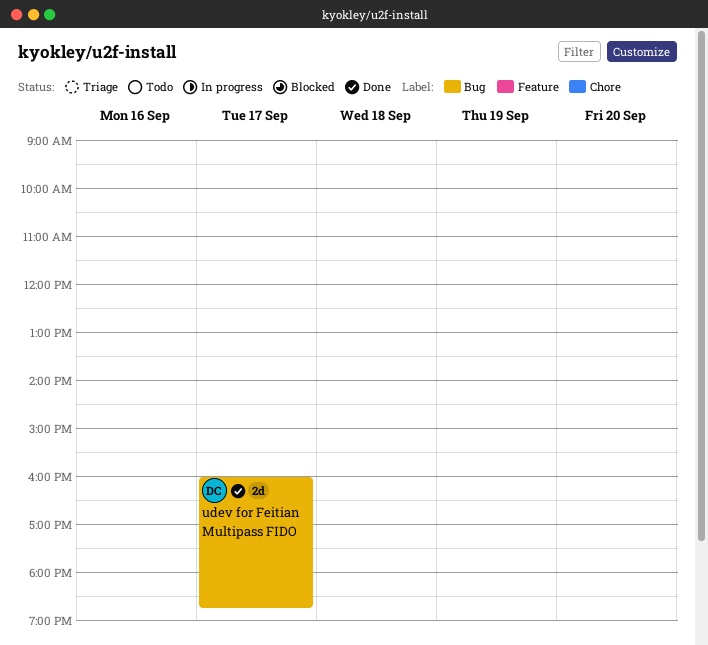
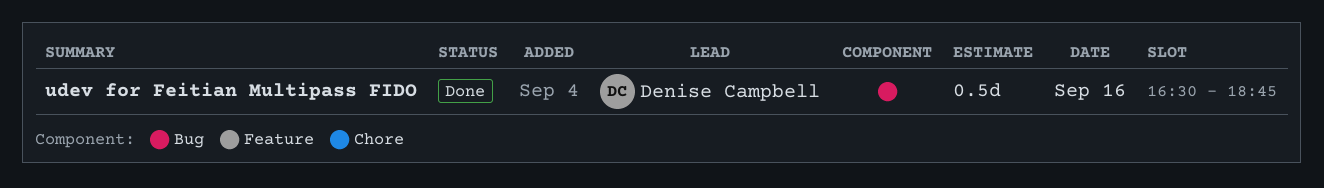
udev for Feitian Multipass FIDO, estimate: 2d -> 0.5d
udev for Feitian Multipass FIDO, day: Sep 17 -> Sep 16
udev for Feitian Multipass FIDO, begins: 16:00 -> 16:30

